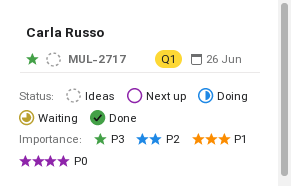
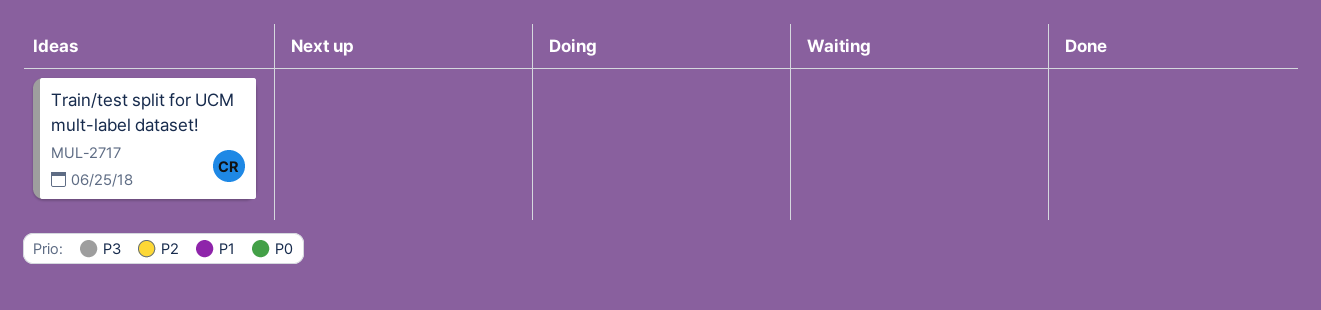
MUL-2717, due: Jun 26 -> Jun 25

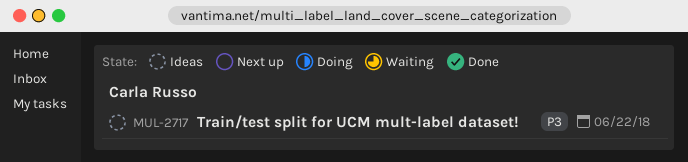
MUL-2717, due: Jun 25 -> Jun 22

